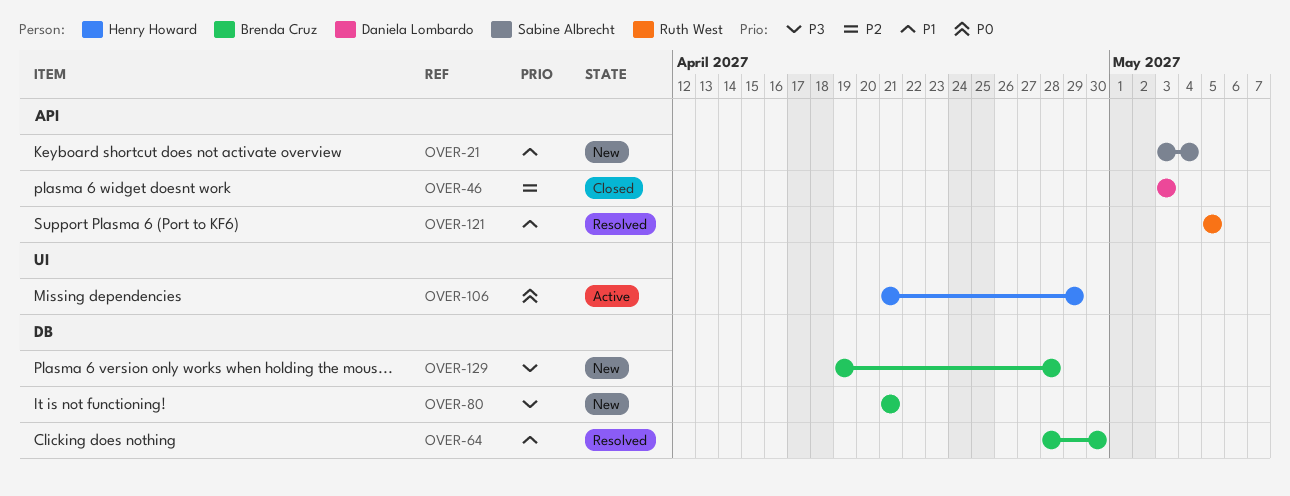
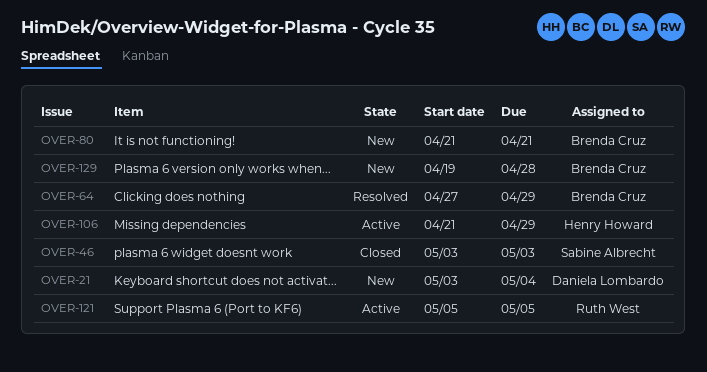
OVER-21, owner: Sabine Albrecht -> Daniela Lombardo
OVER-46, owner: Daniela Lombardo -> Sabine Albrecht
OVER-64, start: Apr 28 -> Apr 27
OVER-64, due: Apr 30 -> Apr 29
OVER-121, status: Resolved -> Active

